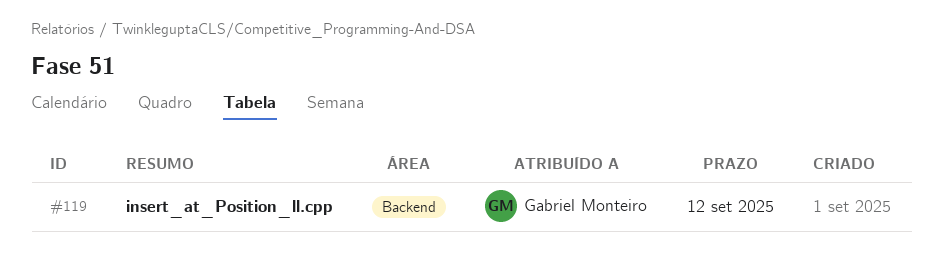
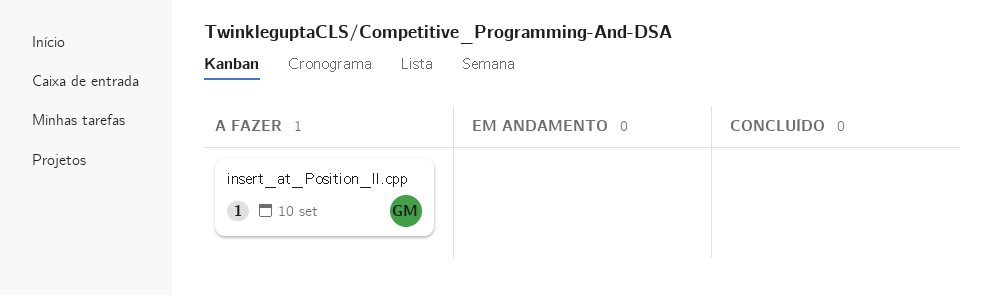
insert_at_Position_ll.cpp, due: Sep 12 -> Sep 10

